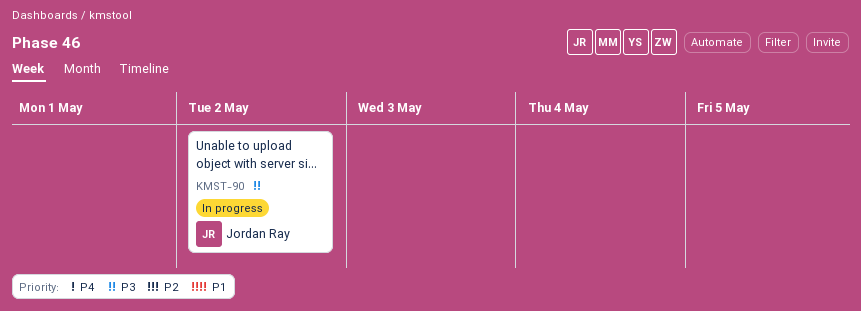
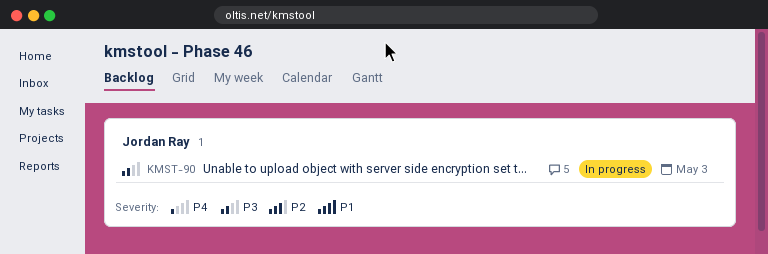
KMST-90, due: May 2 -> May 3

